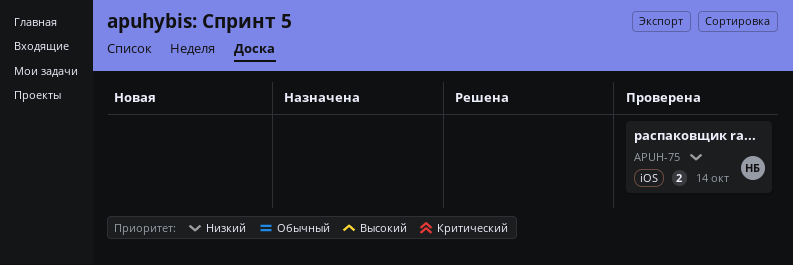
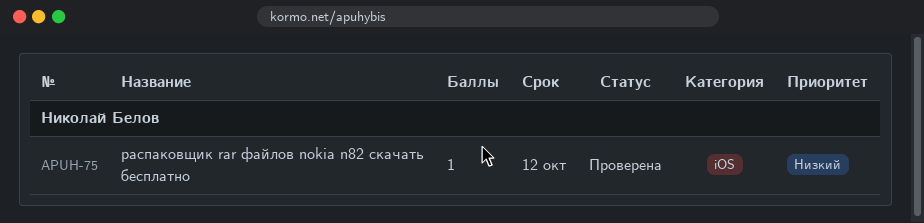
APUH-75, estimate: 2 -> 1
APUH-75, due: Oct 14 -> Oct 12

